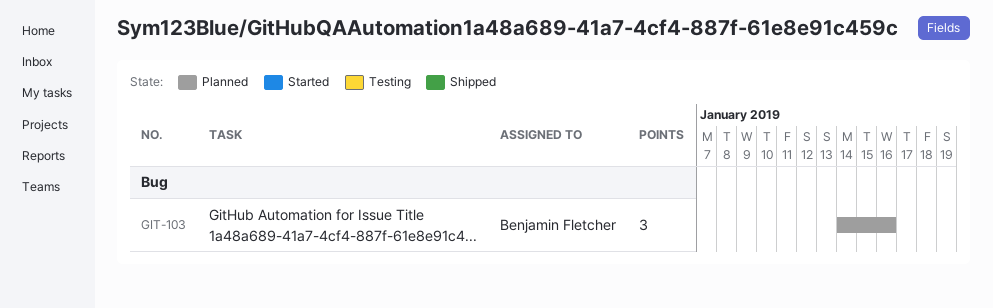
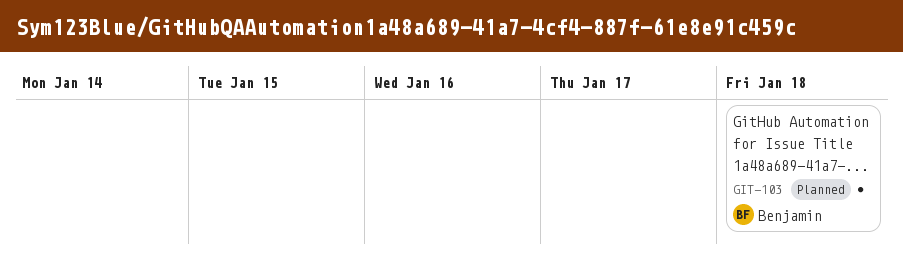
GIT-103, estimate: 3 -> 1
GIT-103, due: Jan 16 -> Jan 18

